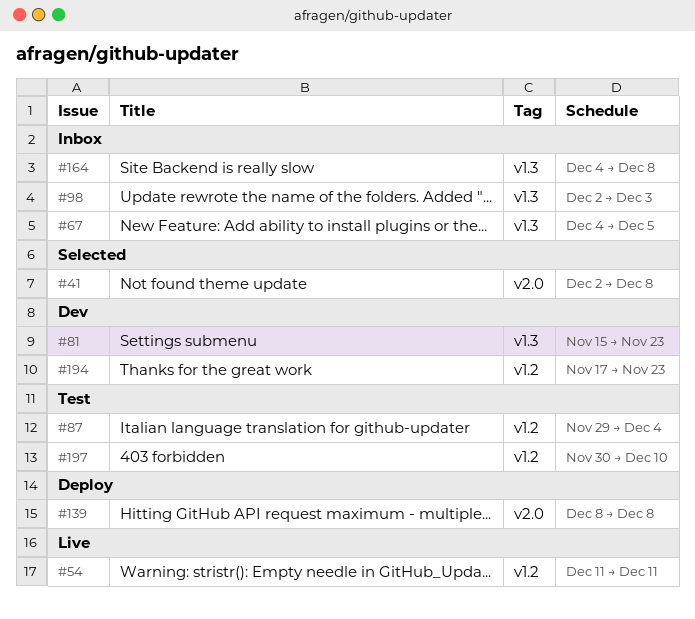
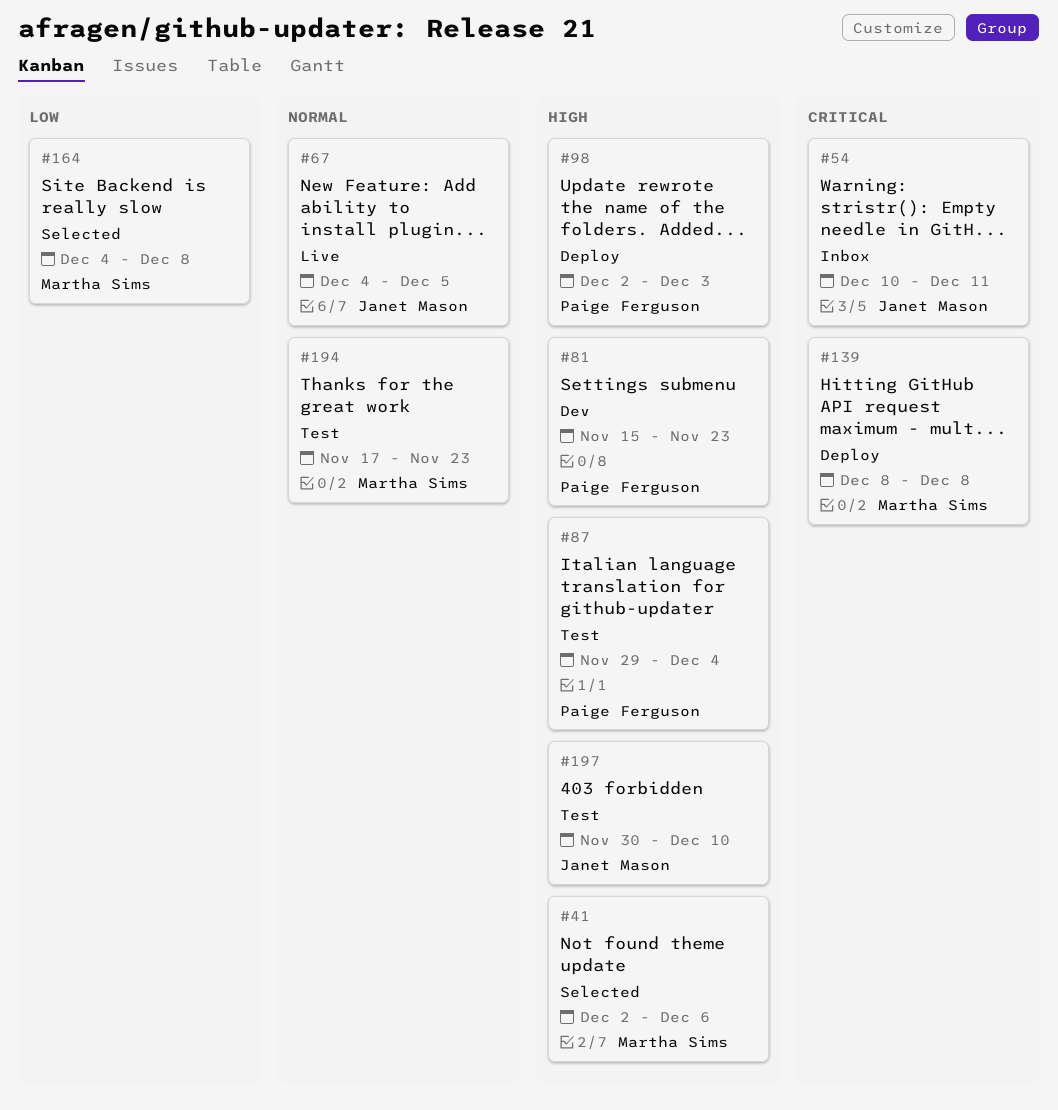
#41, due: Dec 8 -> Dec 6
#54, status: Live -> Inbox
#54, start: Dec 11 -> Dec 10
#67, status: Inbox -> Live
#98, status: Inbox -> Deploy
#164, status: Inbox -> Selected
#194, status: Dev -> Test

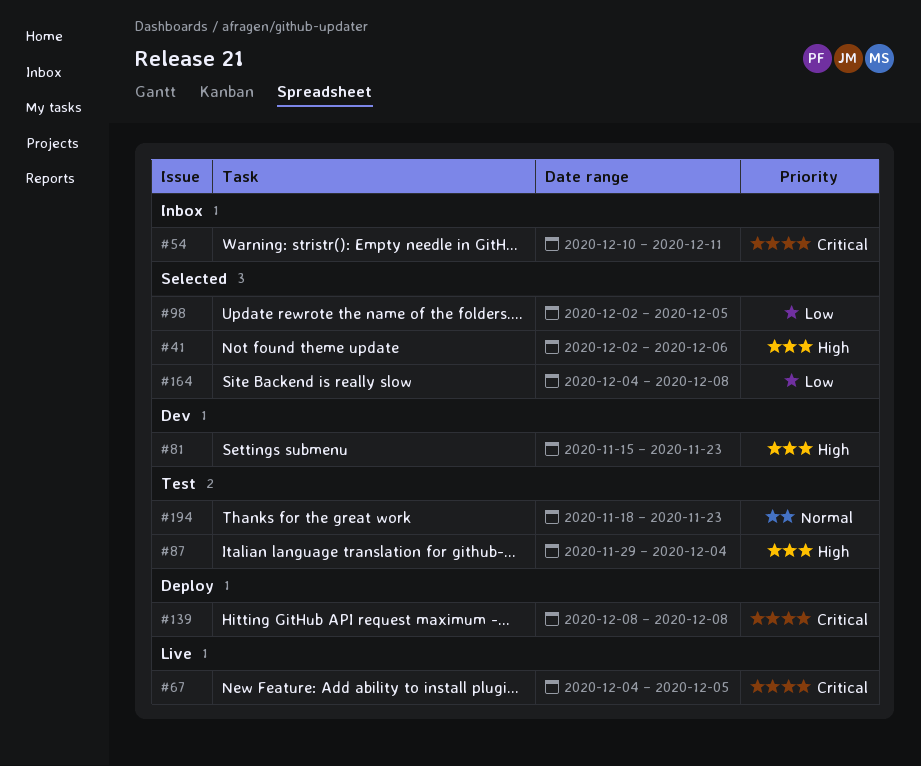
#67, priority: Normal -> Critical
#98, status: Deploy -> Selected
#98, priority: High -> Low
#98, due: Dec 3 -> Dec 5
#194, start: Nov 17 -> Nov 18
#197: present -> none

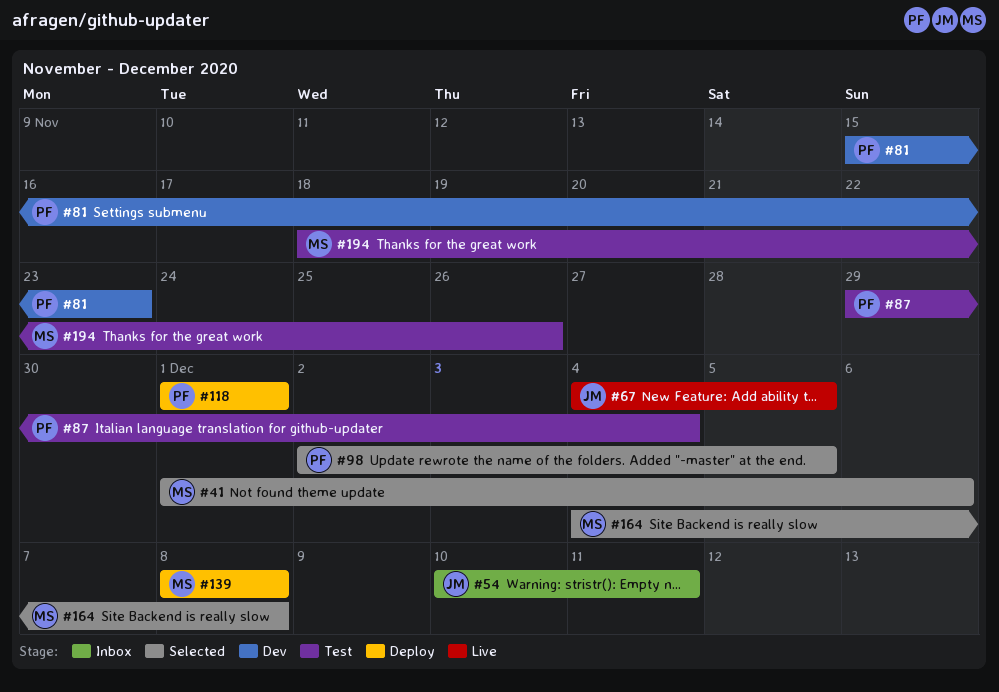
#41, start: Dec 2 -> Dec 1
#118: none -> present
#194, due: Nov 23 -> Nov 26

